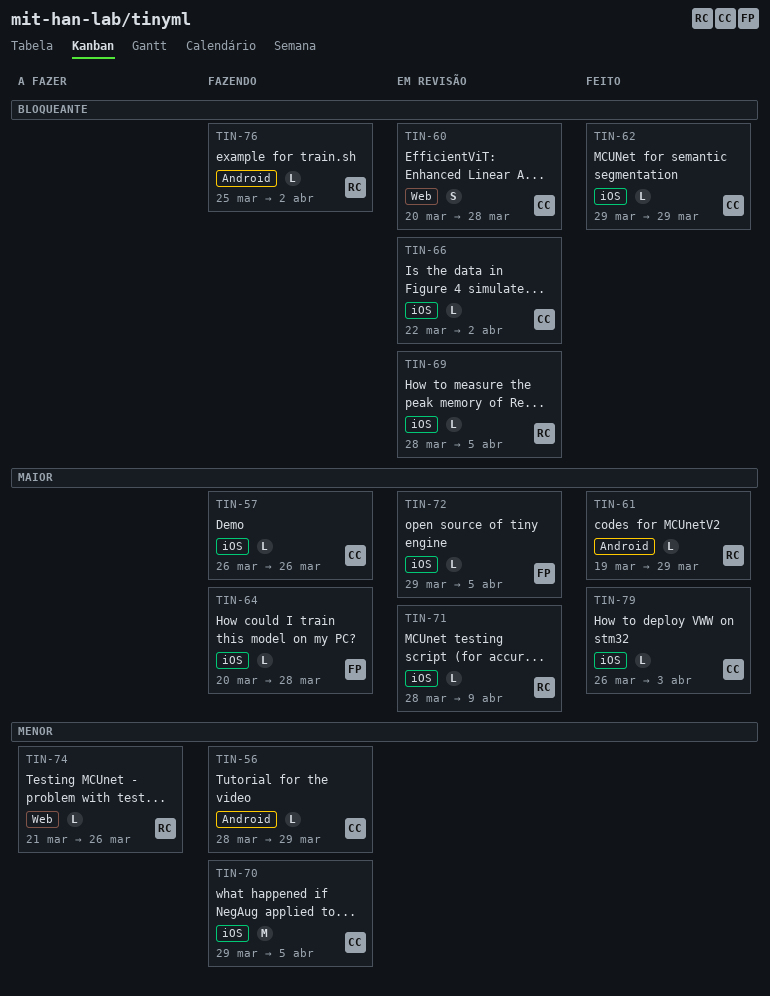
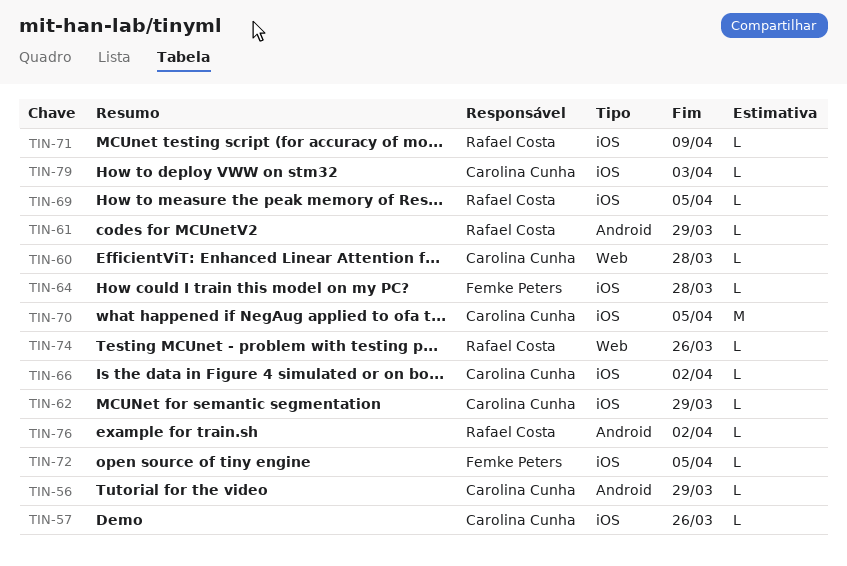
TIN-60, estimate: S -> L

